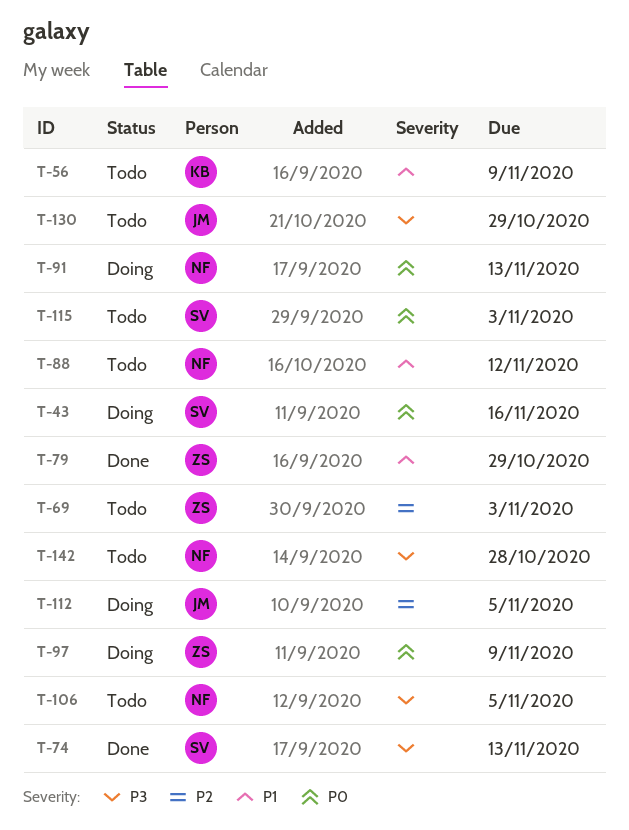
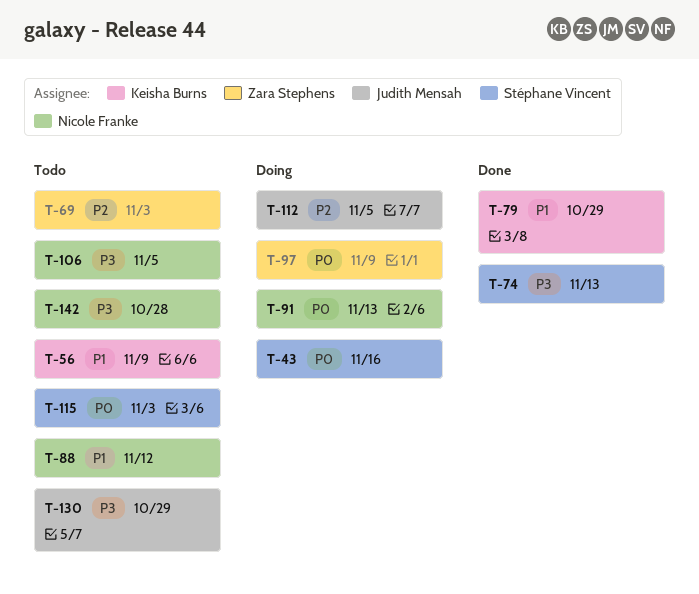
T-79, owner: Zara Stephens -> Keisha Burns

